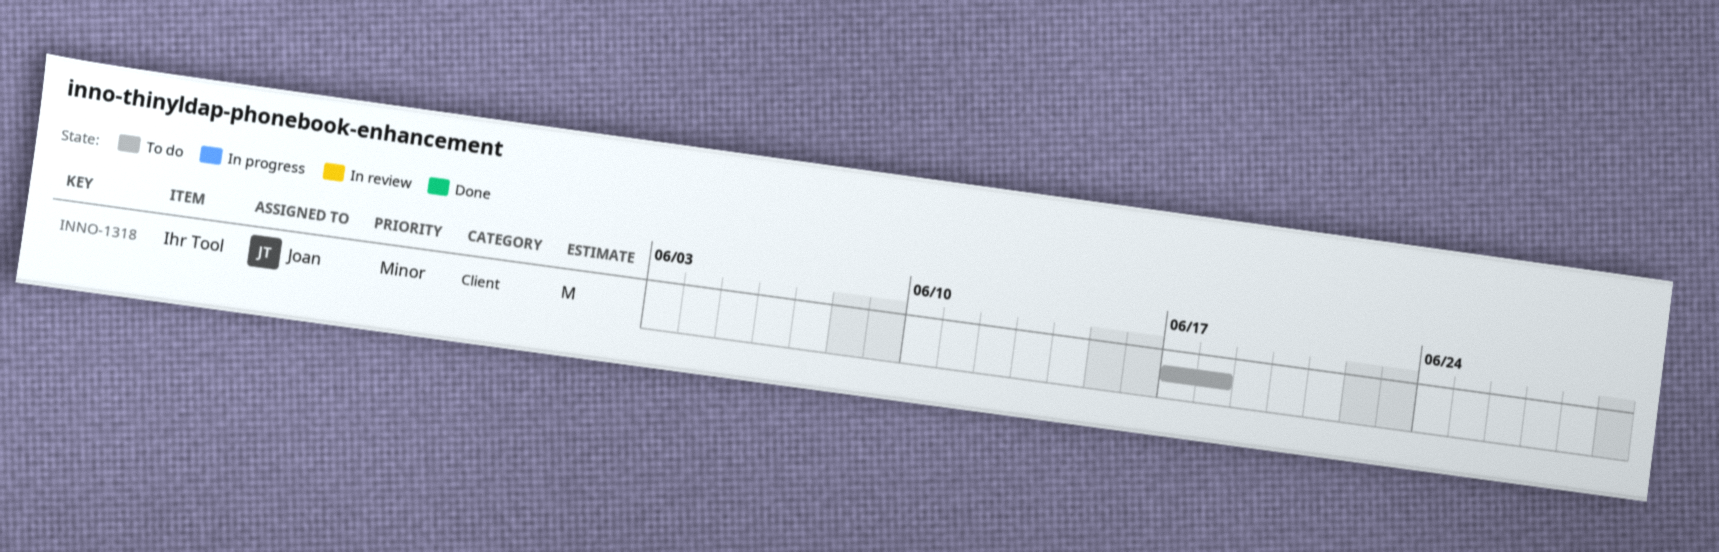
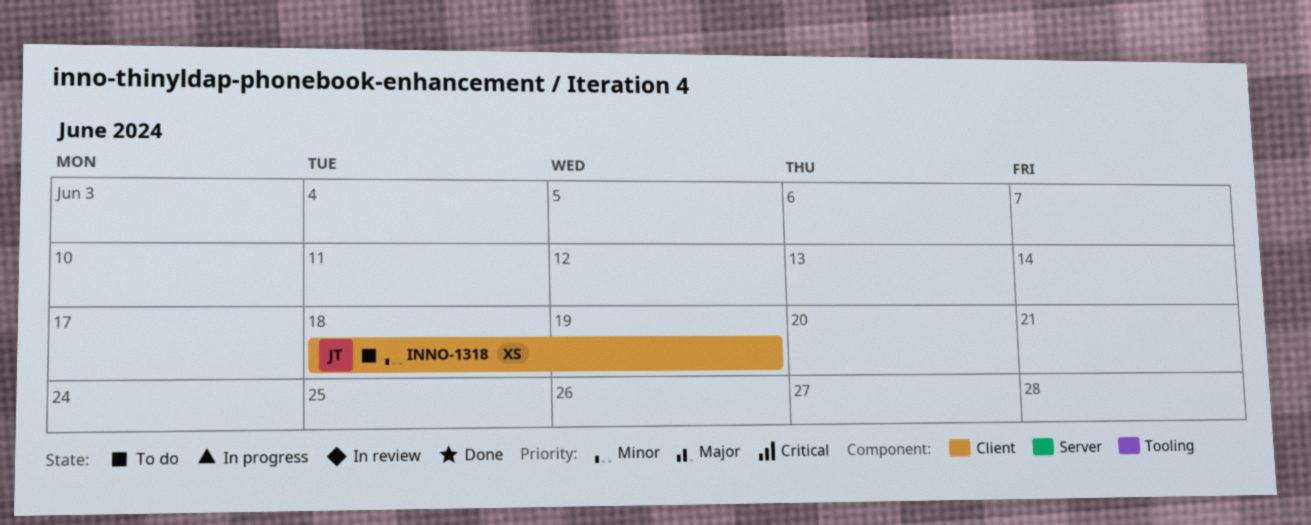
INNO-1318, estimate: M -> XS
INNO-1318, start: Jun 17 -> Jun 18
INNO-1318, due: Jun 18 -> Jun 19

